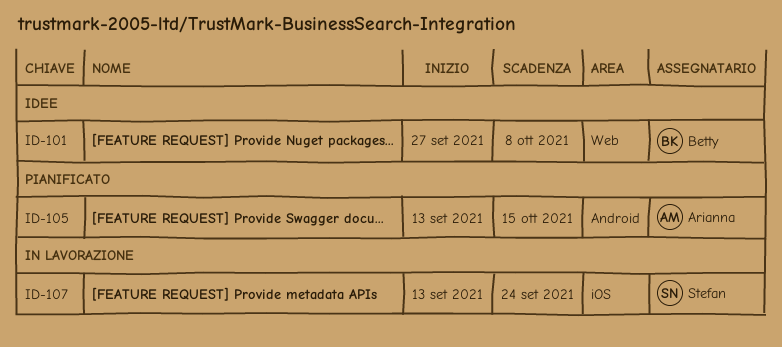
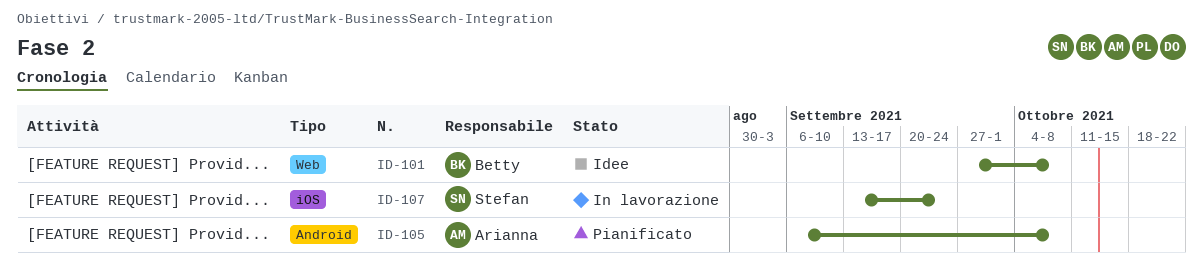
ID-105, start: Sep 13 -> Sep 6
ID-105, due: Oct 15 -> Oct 8

